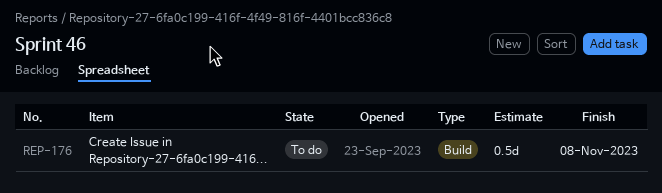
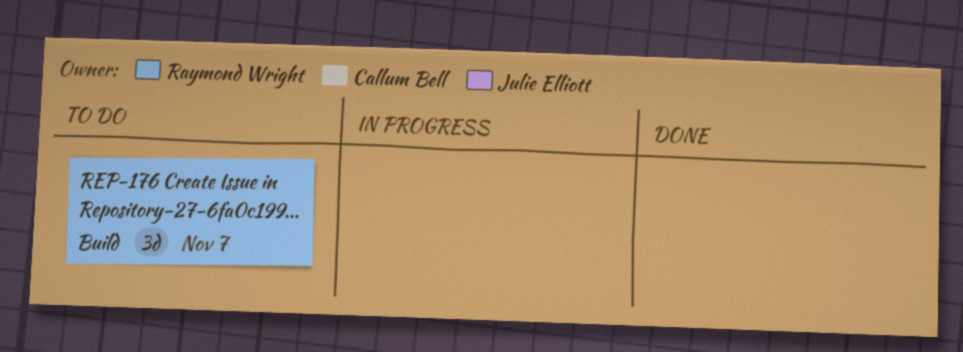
REP-176, estimate: 0.5d -> 3d
REP-176, due: Nov 8 -> Nov 7

